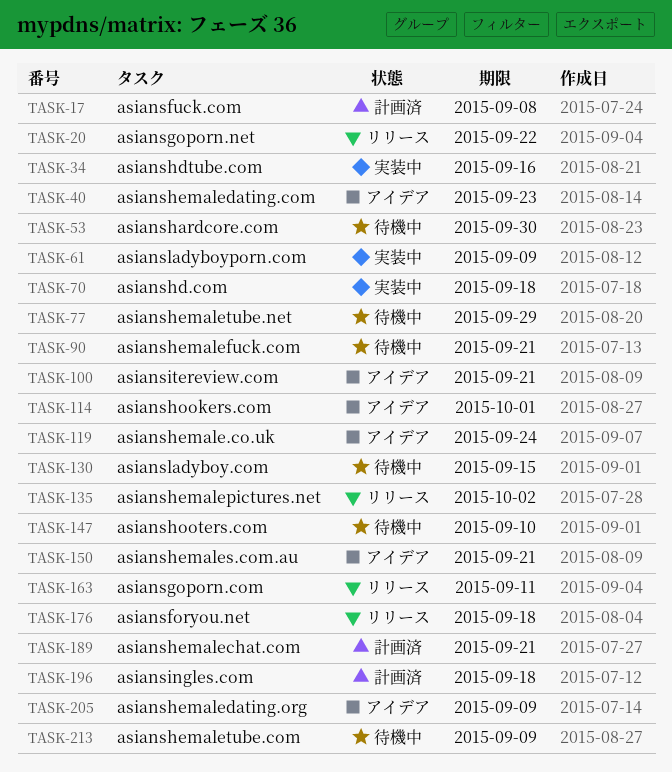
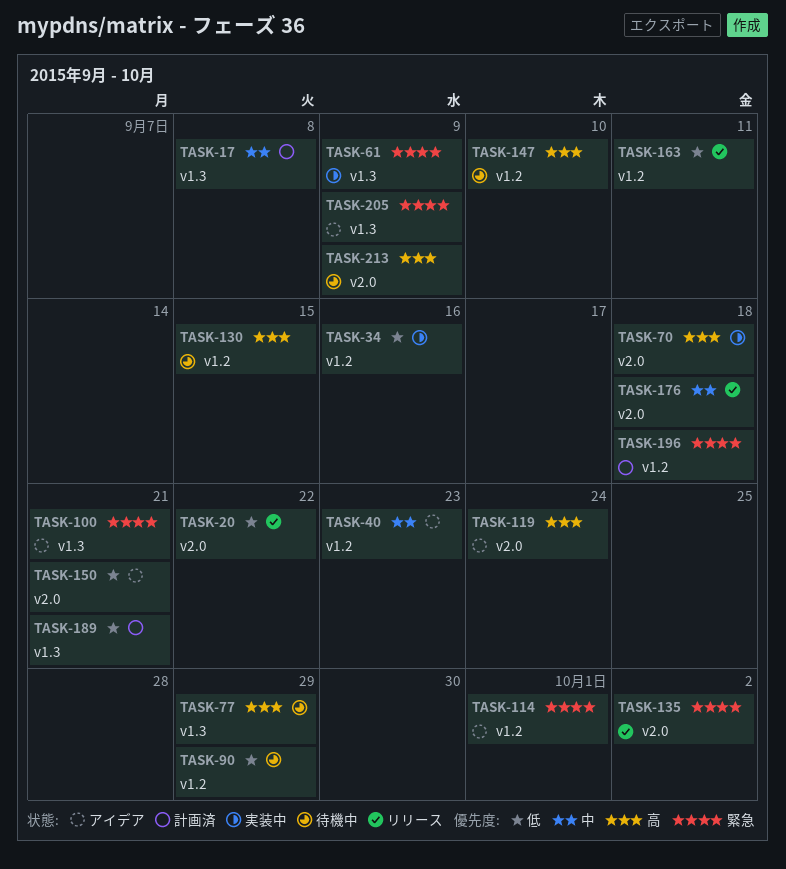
TASK-53: present -> none
TASK-90, due: Sep 21 -> Sep 29

